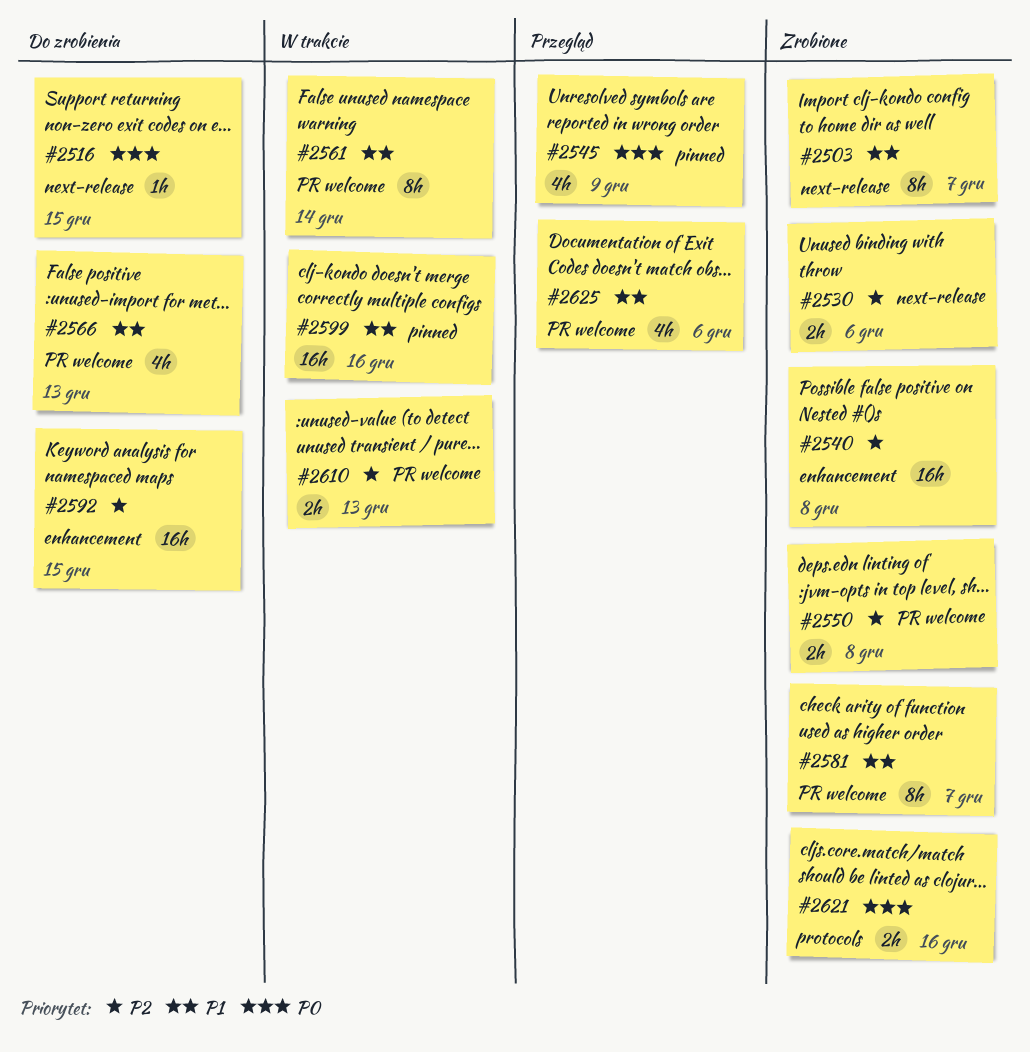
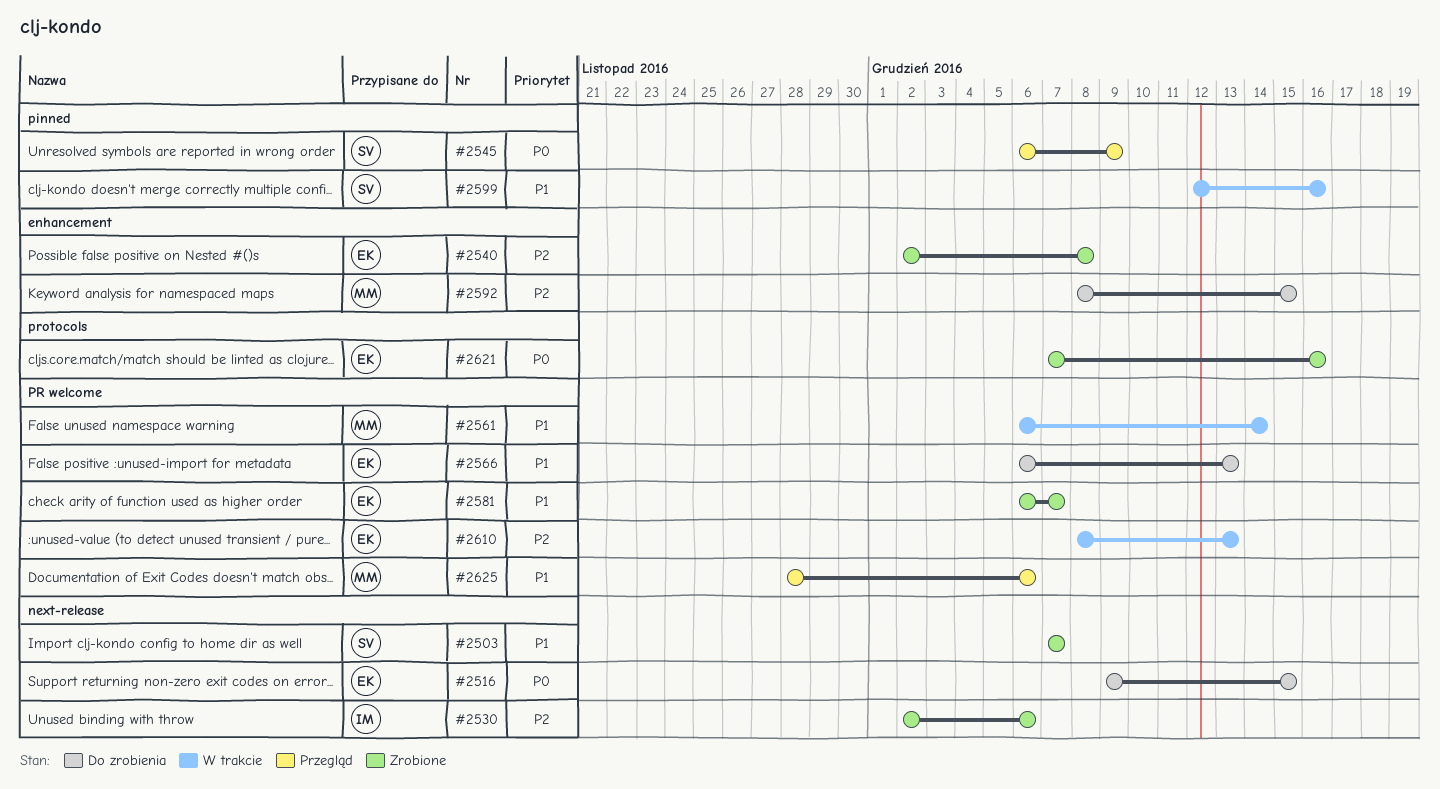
#2550: present -> none

